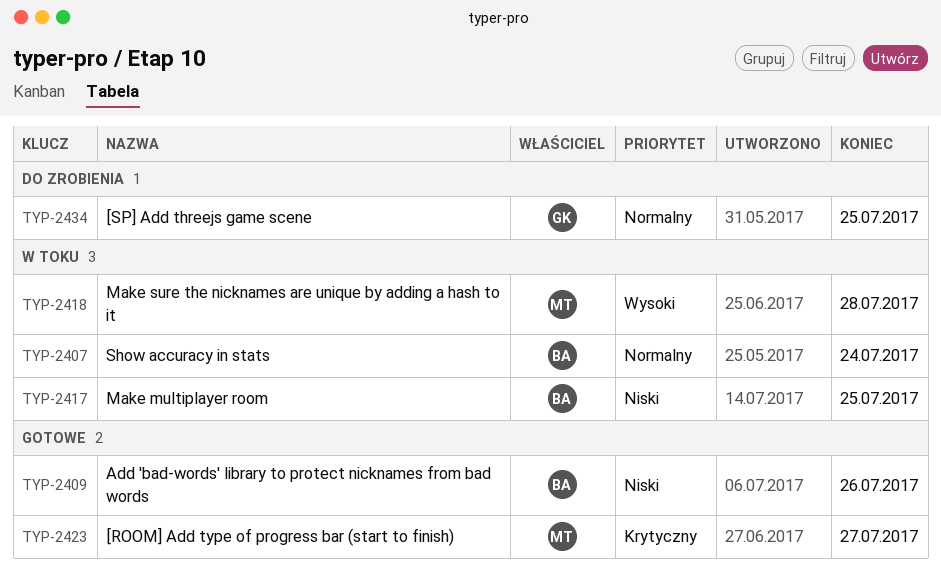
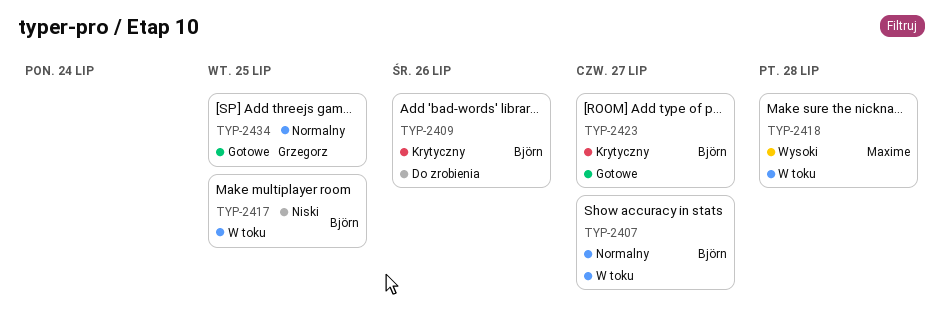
TYP-2407, due: Jul 24 -> Jul 27
TYP-2409, status: Gotowe -> Do zrobienia
TYP-2409, priority: Niski -> Krytyczny
TYP-2423, owner: Maxime -> Björn
TYP-2434, status: Do zrobienia -> Gotowe

